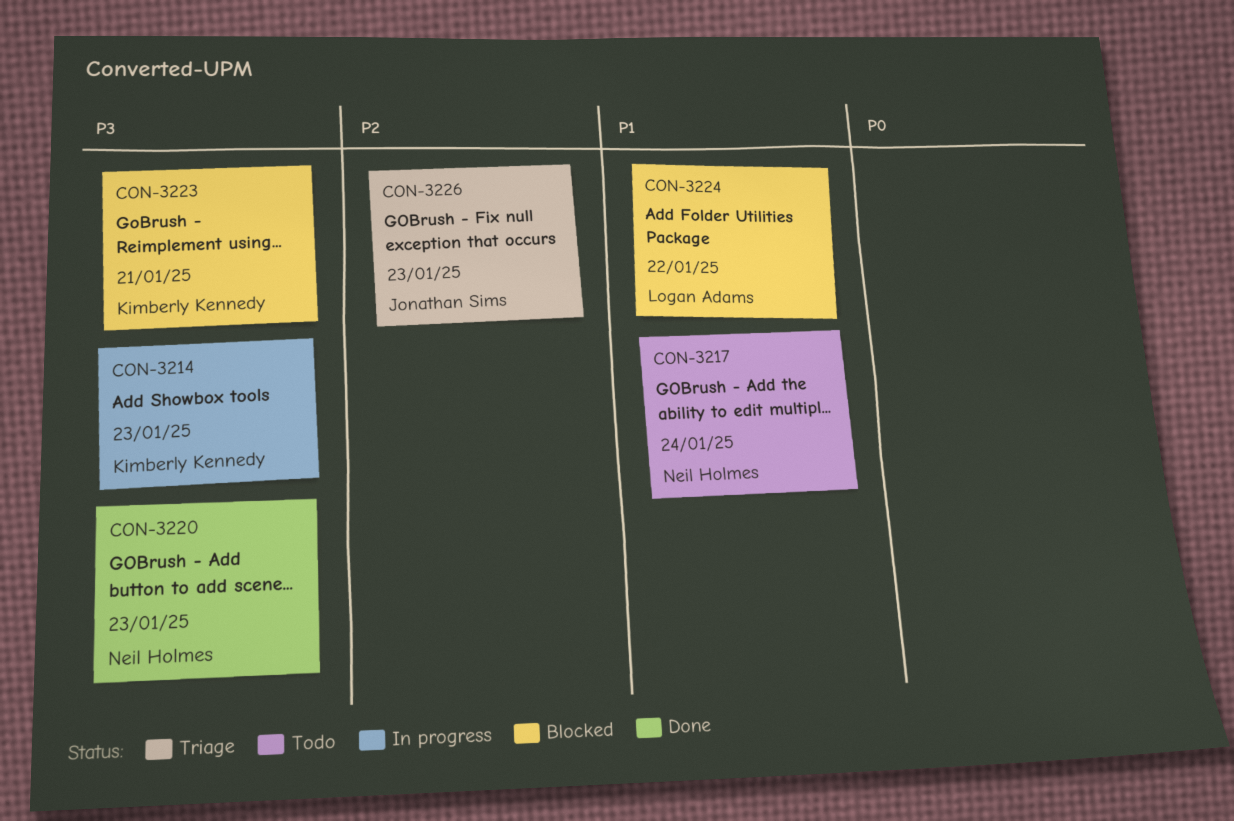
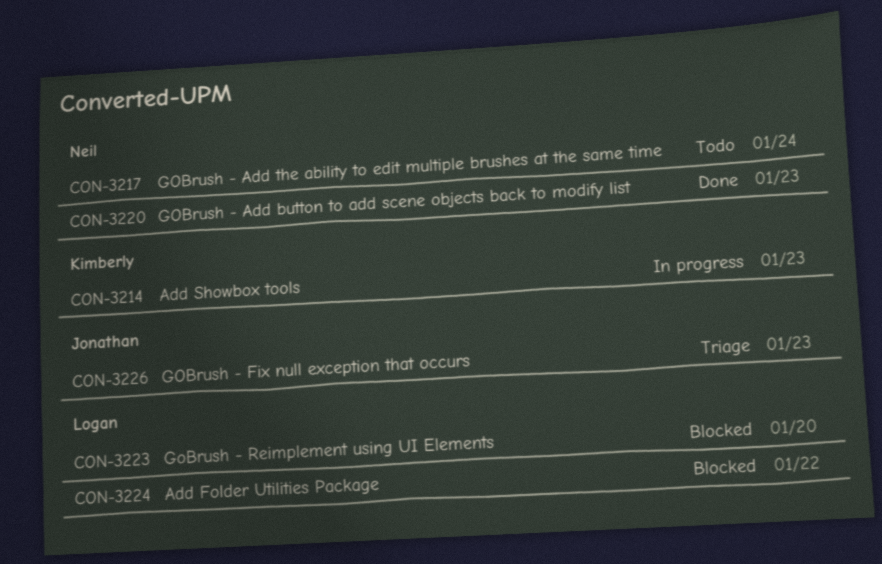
CON-3223, owner: Kimberly Kennedy -> Logan Adams
CON-3223, due: Jan 21 -> Jan 20

